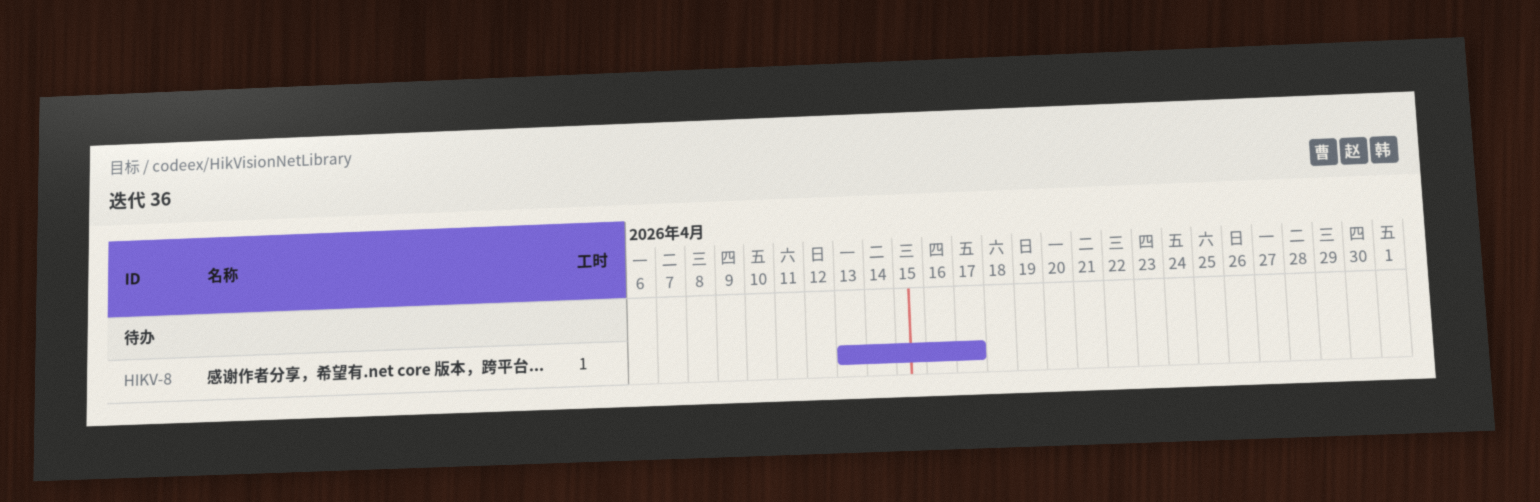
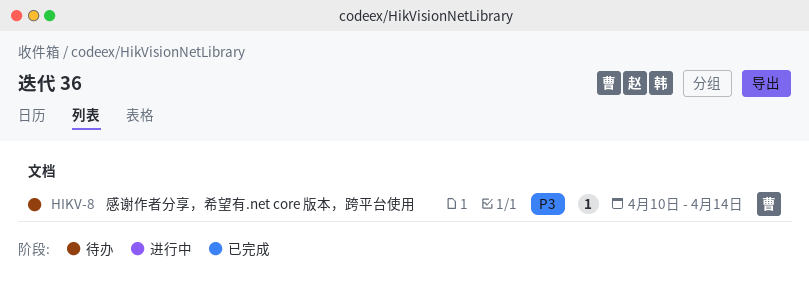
HIKV-8, start: Apr 13 -> Apr 10
HIKV-8, due: Apr 17 -> Apr 14

